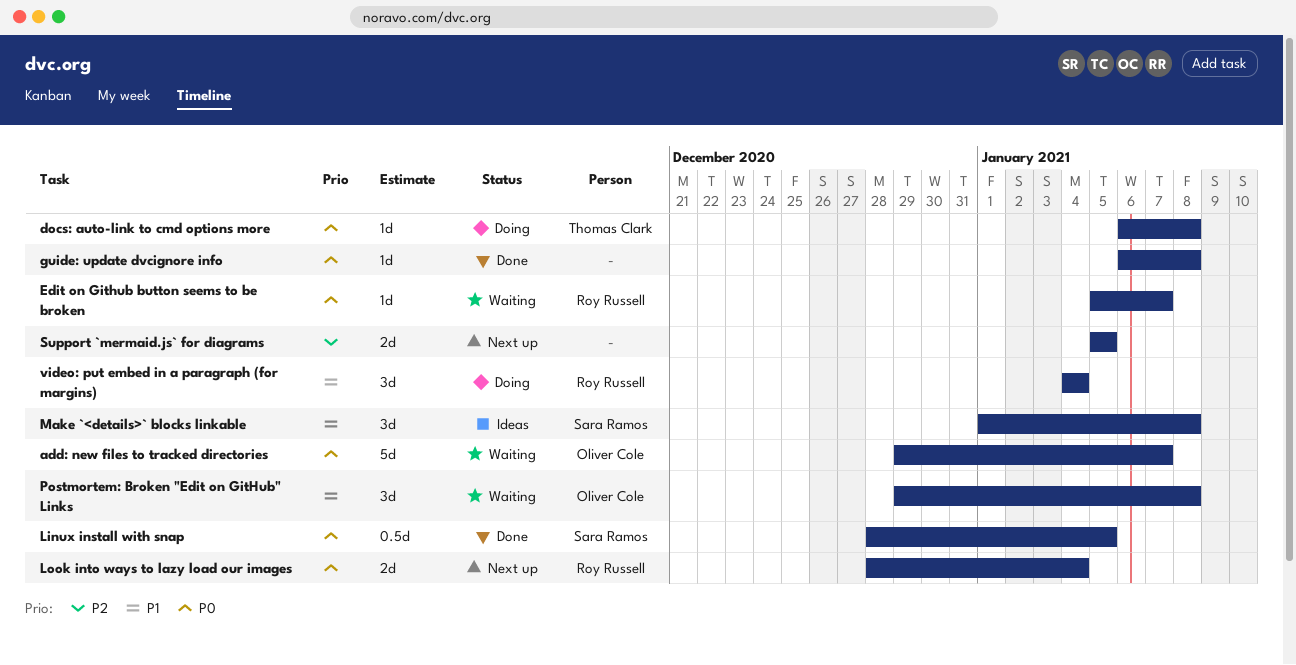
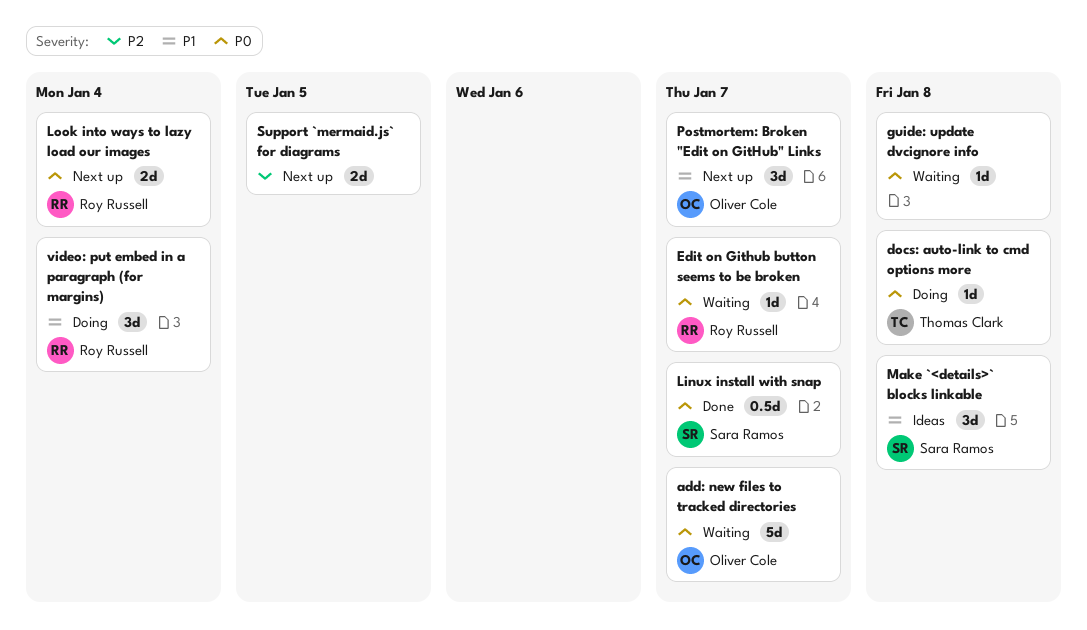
guide: update dvcignore info, status: Done -> Waiting
Linux install with snap, due: Jan 5 -> Jan 7
Postmortem: Broken "Edit on GitHub" Links, status: Waiting -> Next up
Postmortem: Broken "Edit on GitHub" Links, due: Jan 8 -> Jan 7

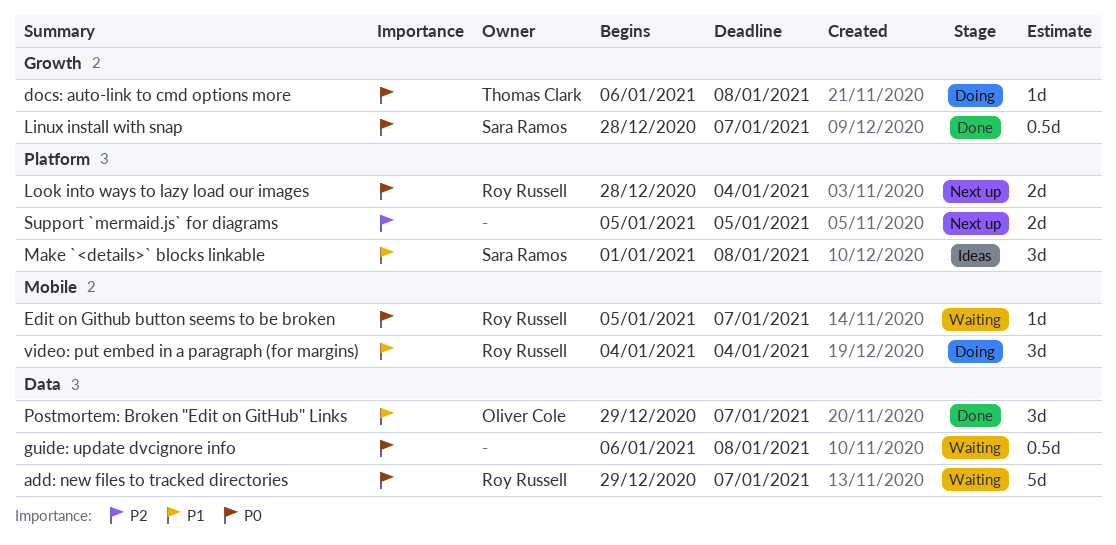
add: new files to tracked directories, owner: Oliver Cole -> Roy Russell
guide: update dvcignore info, estimate: 1d -> 0.5d
Postmortem: Broken "Edit on GitHub" Links, status: Next up -> Done

